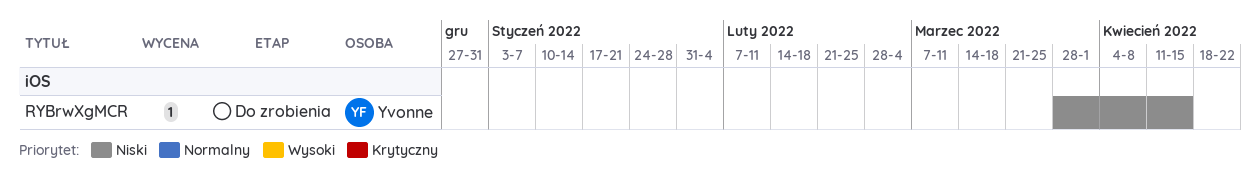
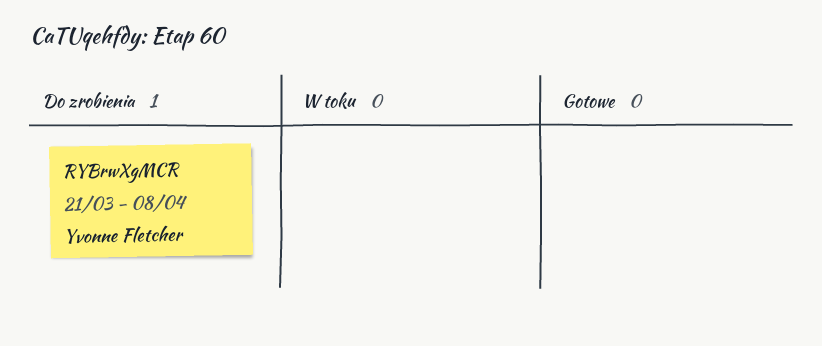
RYBrwXgMCR, start: Mar 28 -> Mar 21
RYBrwXgMCR, due: Apr 15 -> Apr 8

